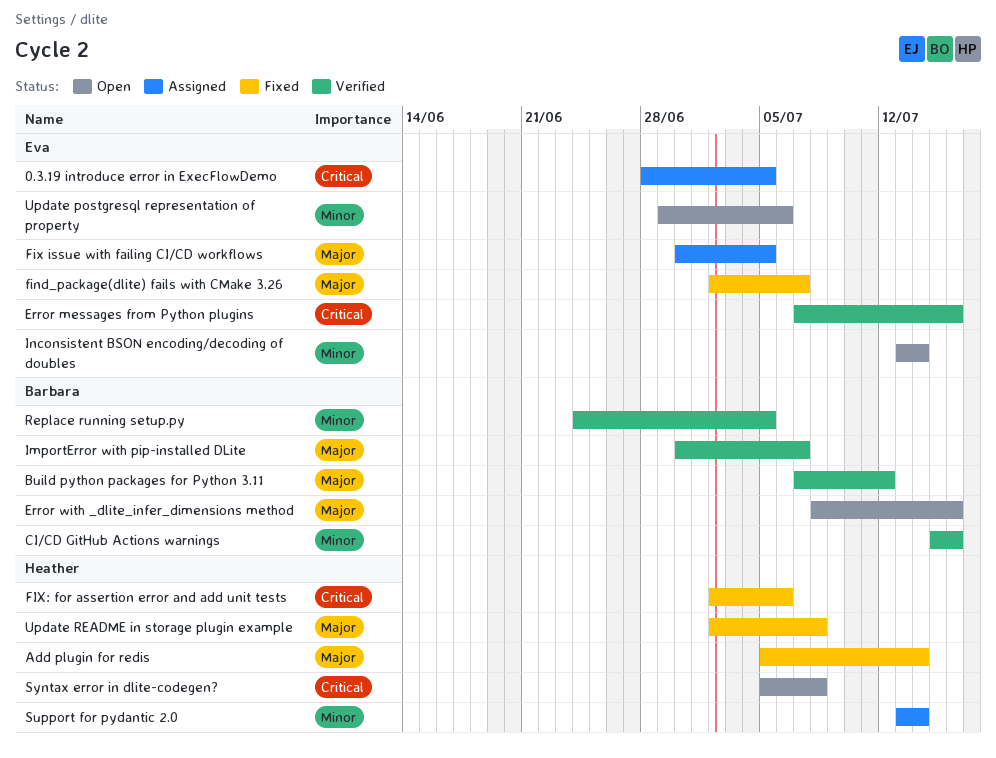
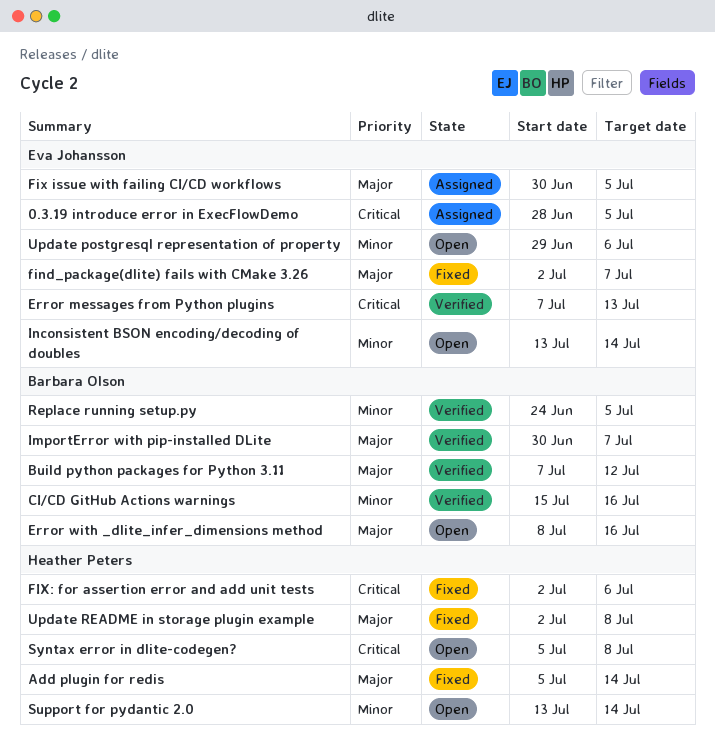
Error messages from Python plugins, due: Jul 16 -> Jul 13
Support for pydantic 2.0, status: Assigned -> Open

